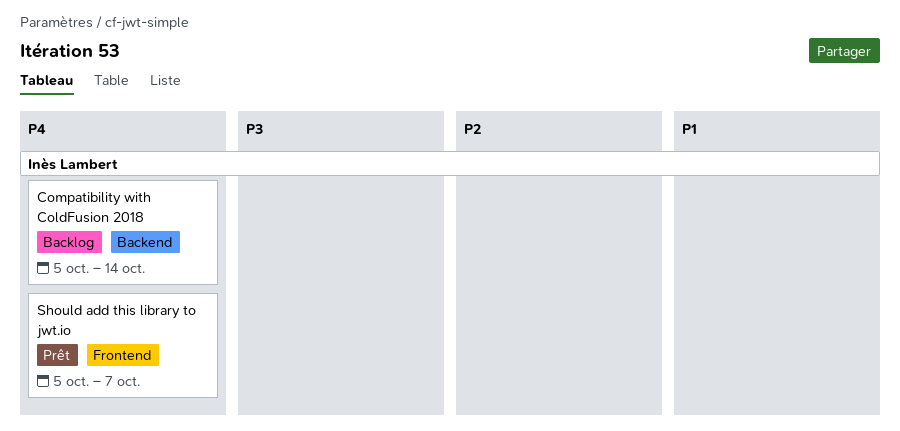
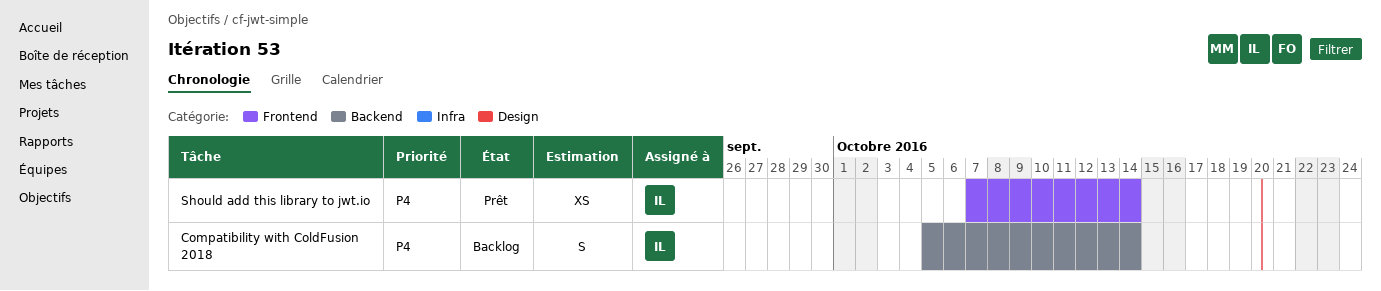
Should add this library to jwt.io, start: Oct 5 -> Oct 7
Should add this library to jwt.io, due: Oct 7 -> Oct 14

